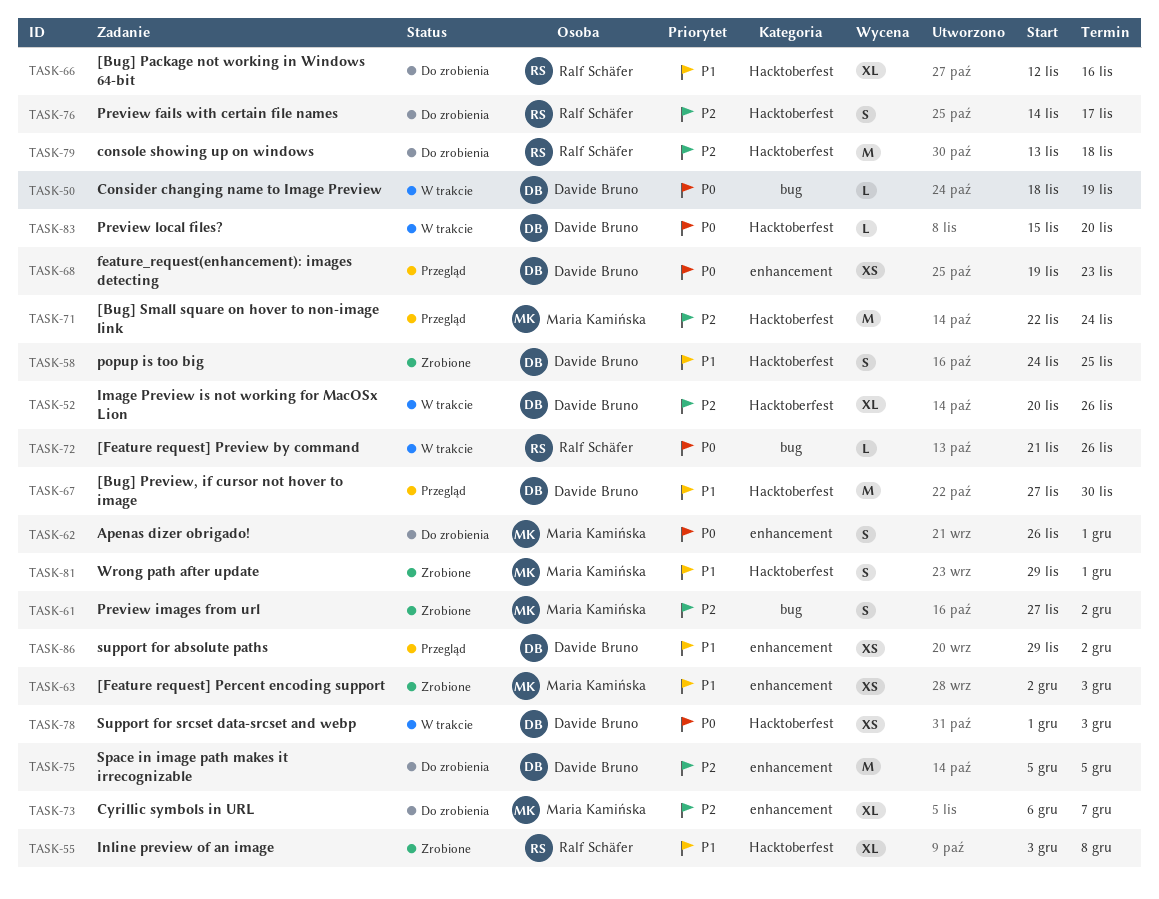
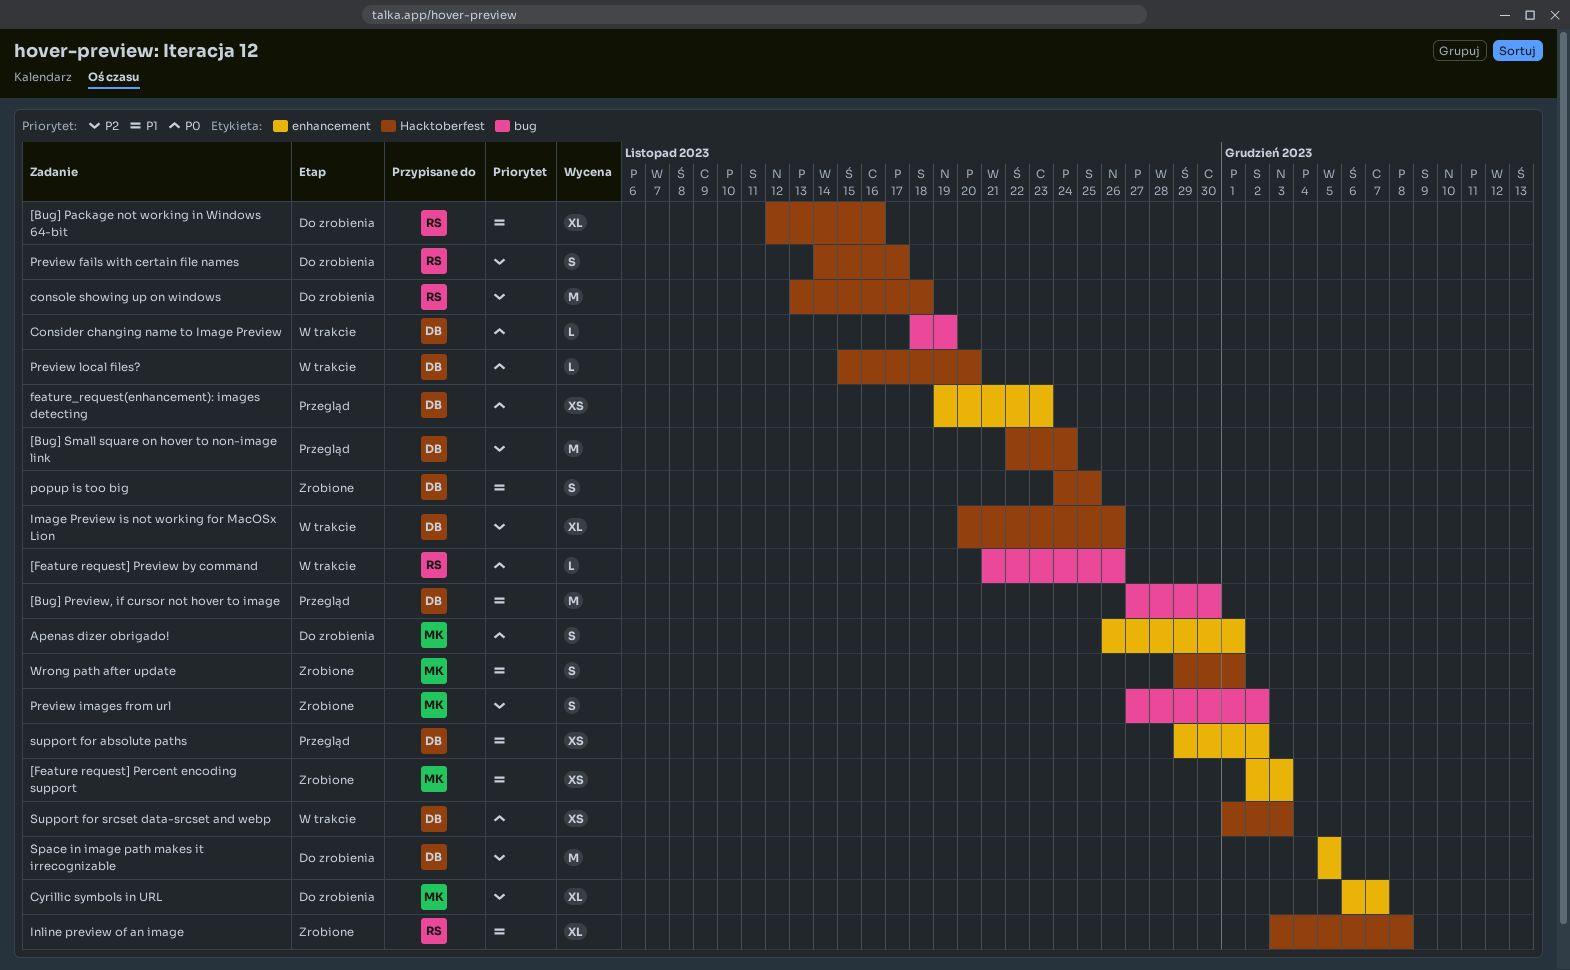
[Bug] Preview, if cursor not hover to image, label: Hacktoberfest -> bug
[Bug] Small square on hover to non-image link, owner: Maria Kamińska -> Davide Bruno

